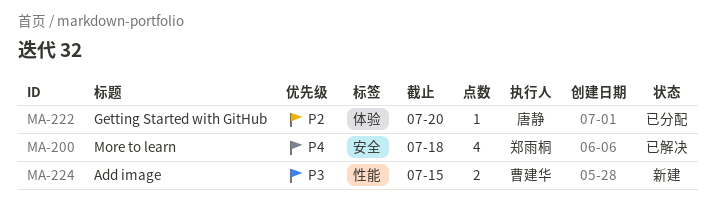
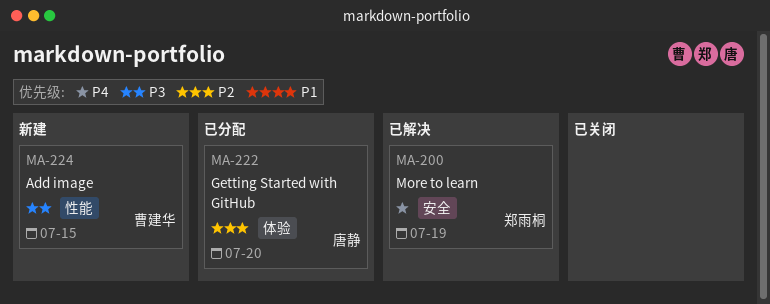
MA-200, due: Jul 18 -> Jul 19

